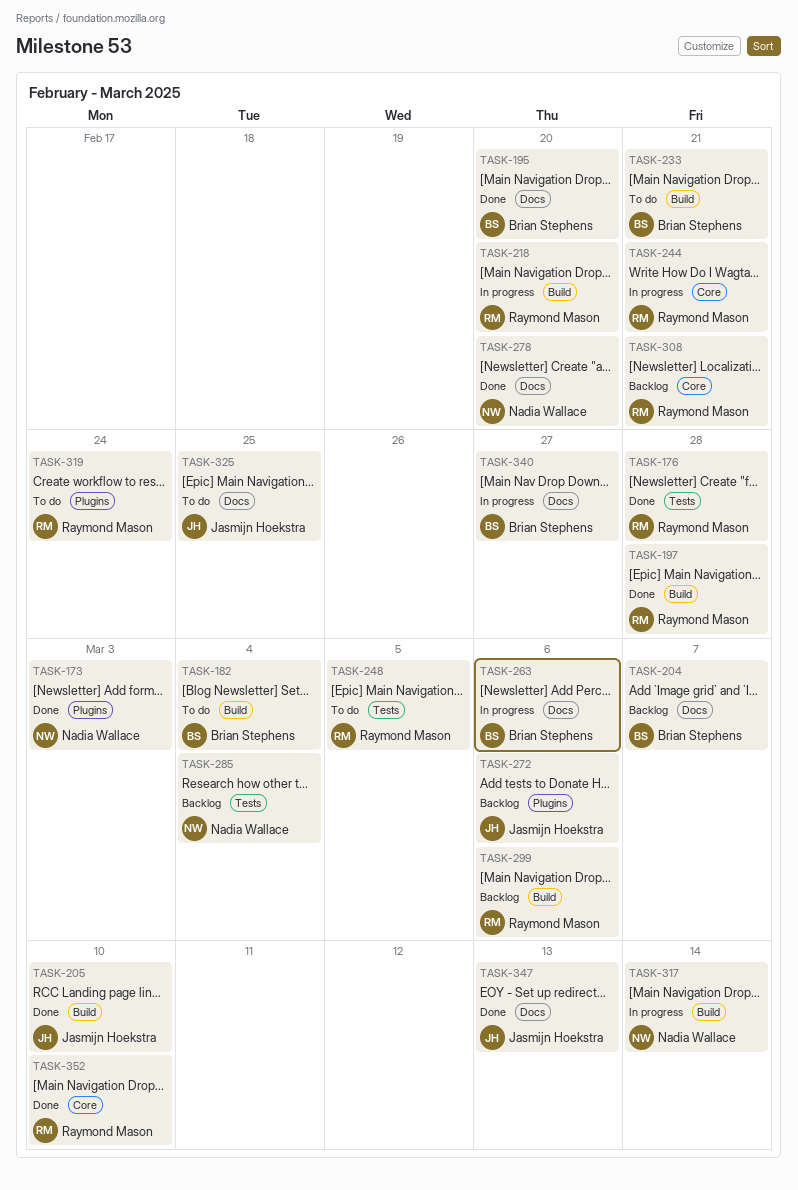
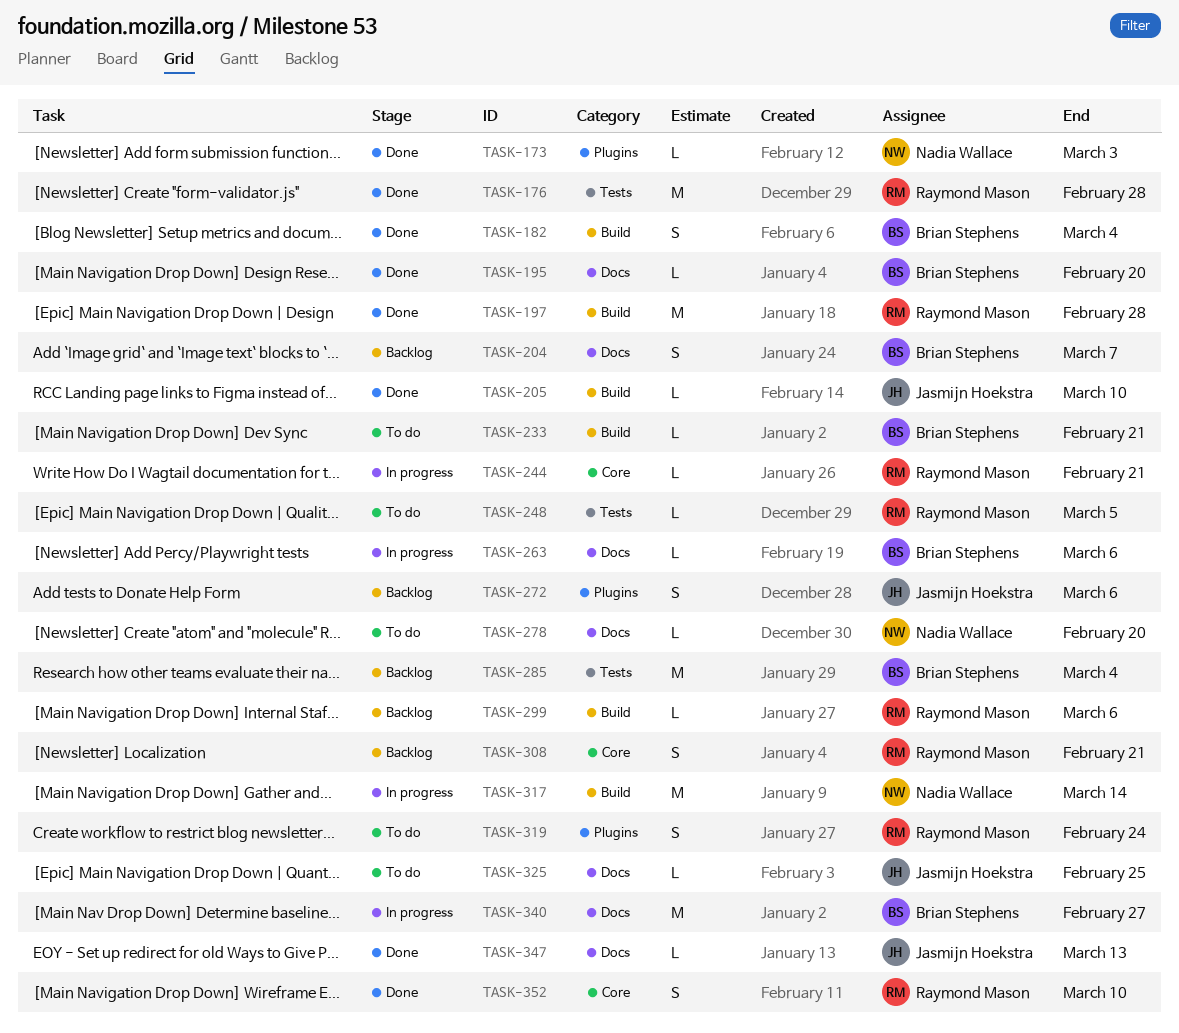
TASK-182, status: To do -> Done
TASK-218: present -> none
TASK-278, status: Done -> To do
TASK-285, owner: Nadia Wallace -> Brian Stephens

